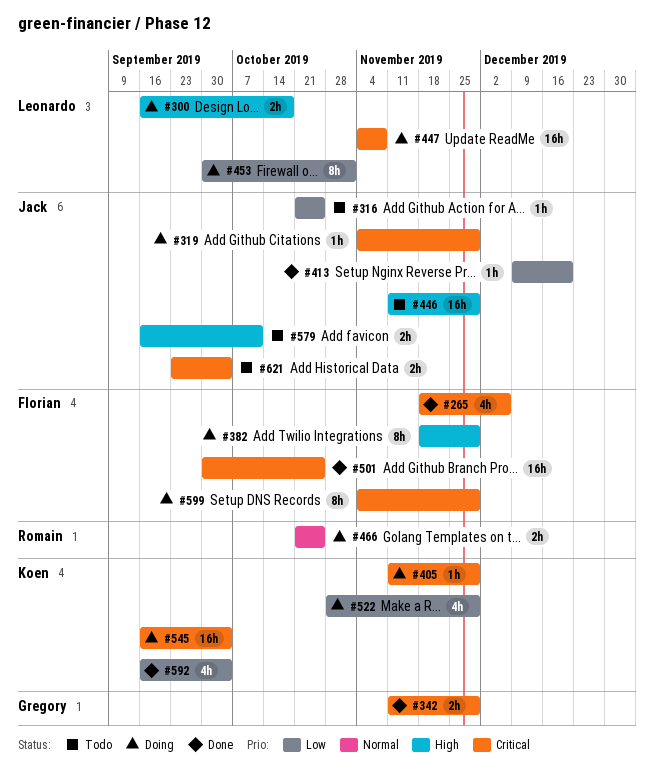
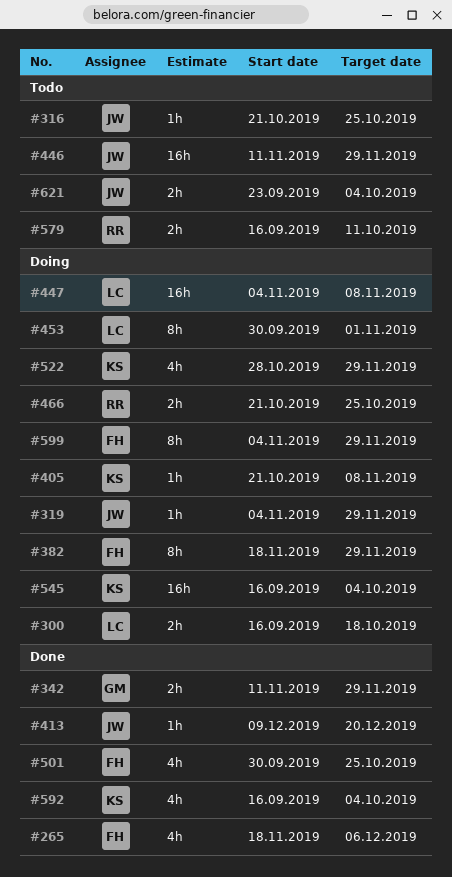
#405, start: Nov 11 -> Oct 21
#405, due: Nov 29 -> Nov 8
#501, estimate: 16h -> 4h
#579, owner: Jack -> Romain

